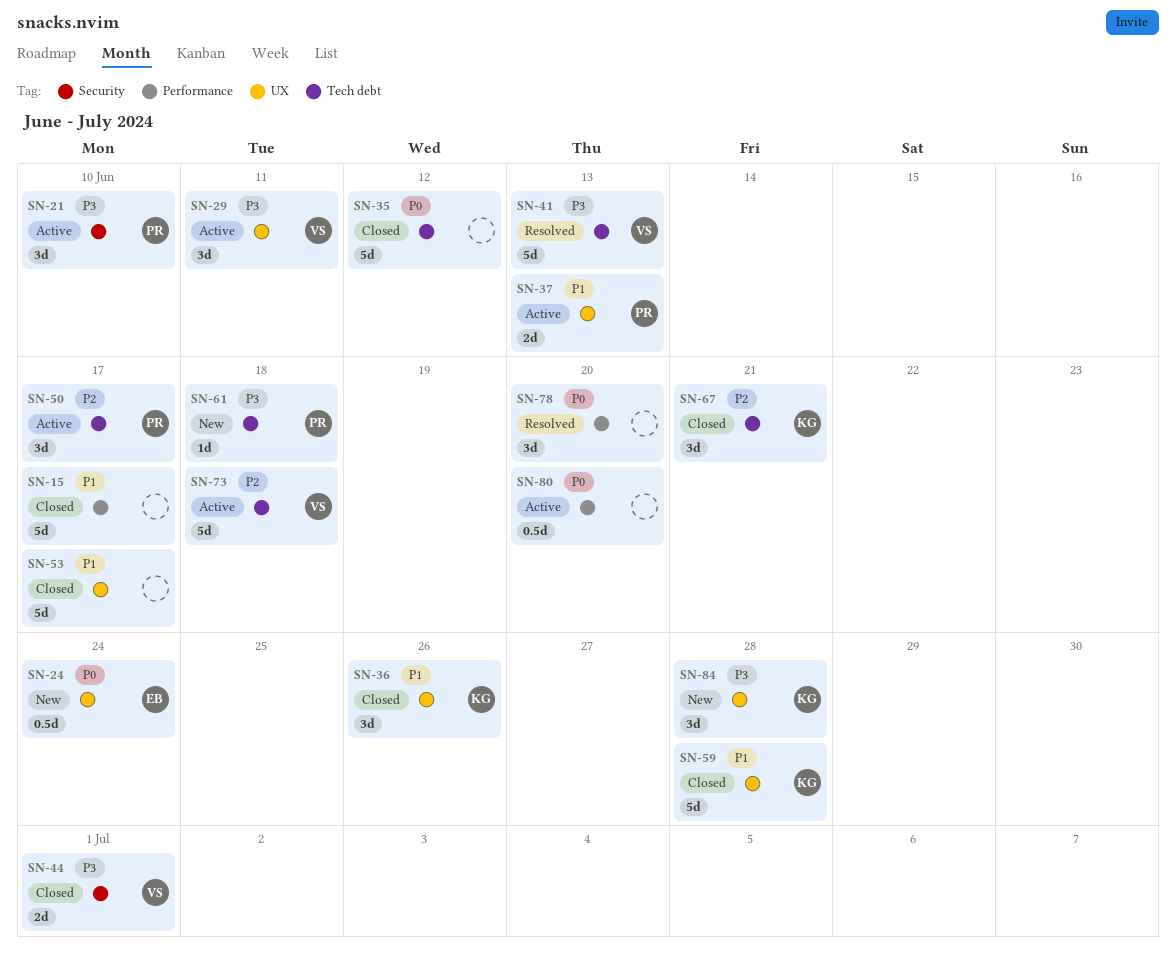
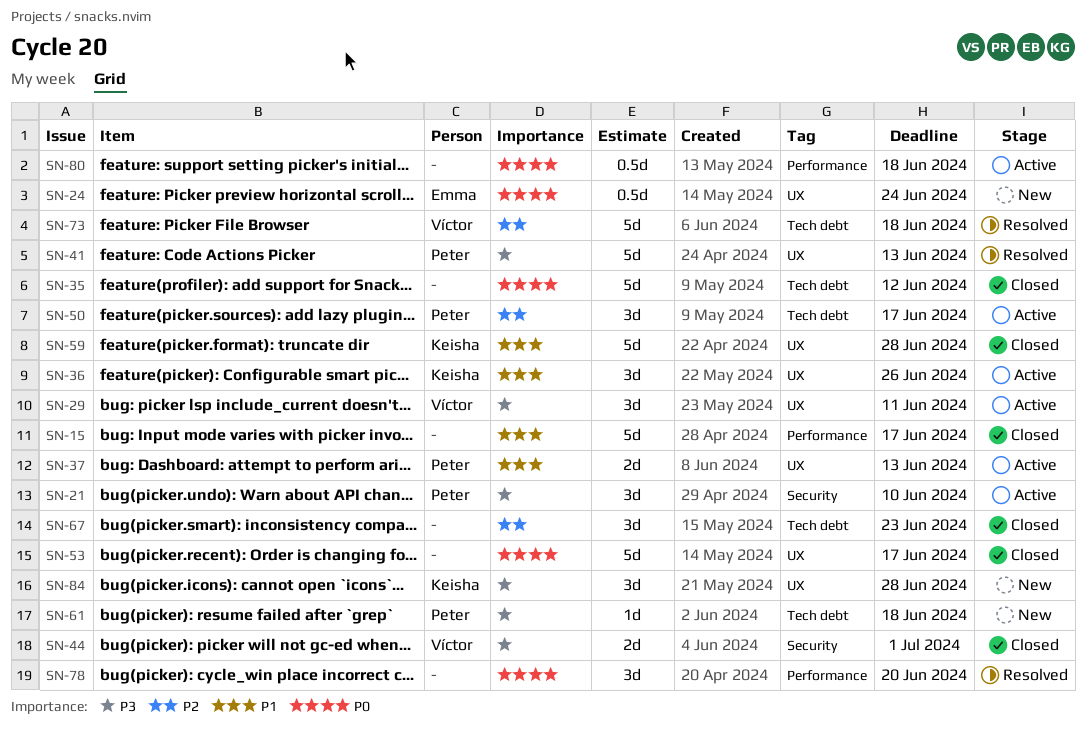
SN-36, status: Closed -> Active
SN-41, owner: Víctor -> Peter
SN-41, label: Tech debt -> UX
SN-53, priority: P1 -> P0
SN-67, owner: Keisha -> none
SN-67, due: Jun 21 -> Jun 23
SN-73, status: Active -> Resolved
SN-80, due: Jun 20 -> Jun 18

